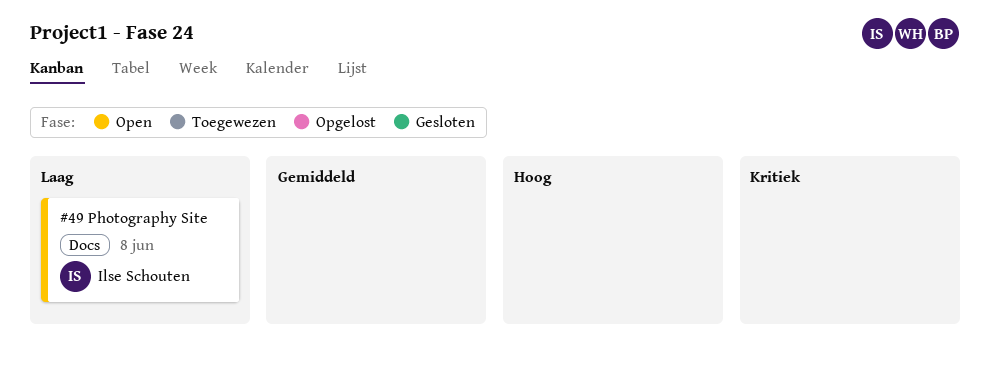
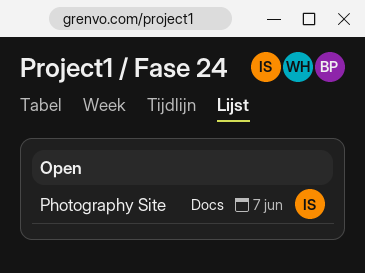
Photography Site, due: Jun 8 -> Jun 7

